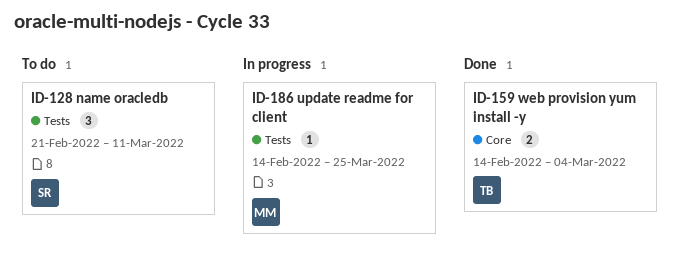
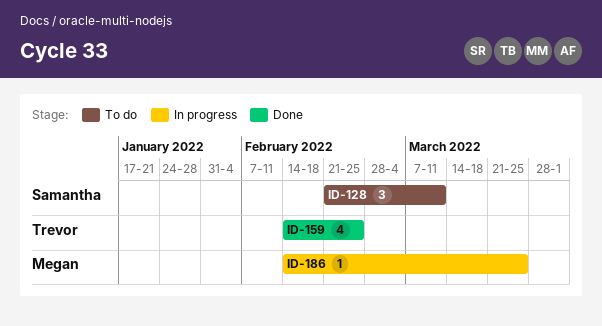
ID-159, estimate: 2 -> 4
ID-159, due: Mar 4 -> Feb 25

